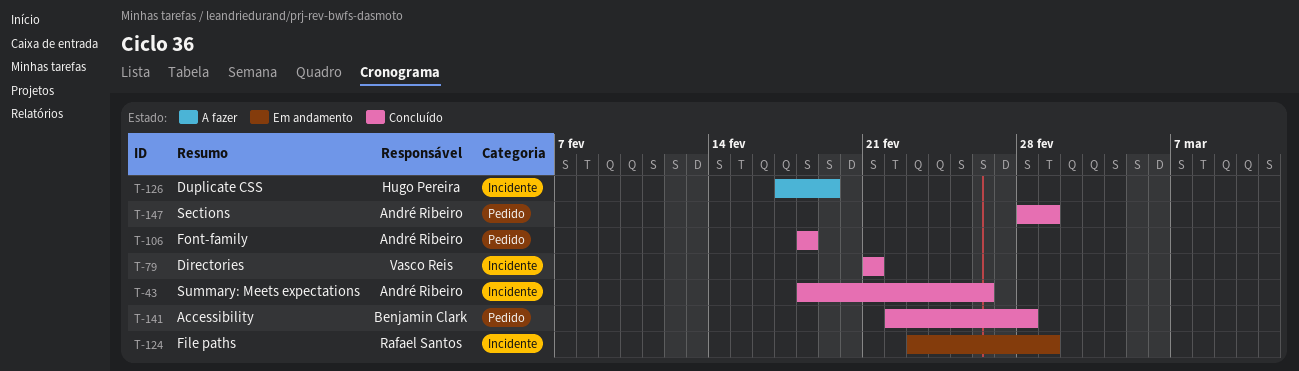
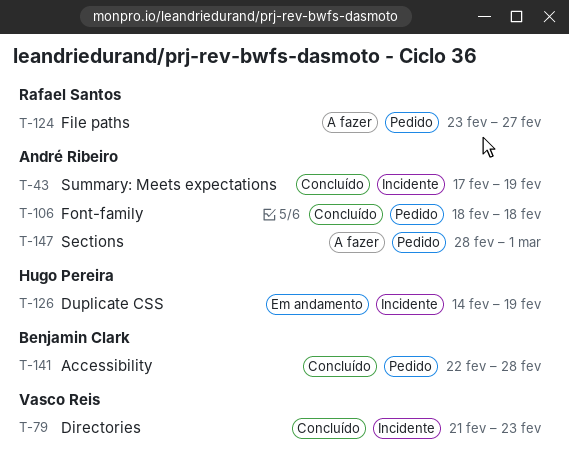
T-43, start: Feb 18 -> Feb 17
T-43, due: Feb 26 -> Feb 19
T-79, due: Feb 21 -> Feb 23
T-124, status: Em andamento -> A fazer
T-124, label: Incidente -> Pedido
T-124, due: Mar 1 -> Feb 27
T-126, status: A fazer -> Em andamento
T-126, start: Feb 17 -> Feb 14
T-147, status: Concluído -> A fazer

